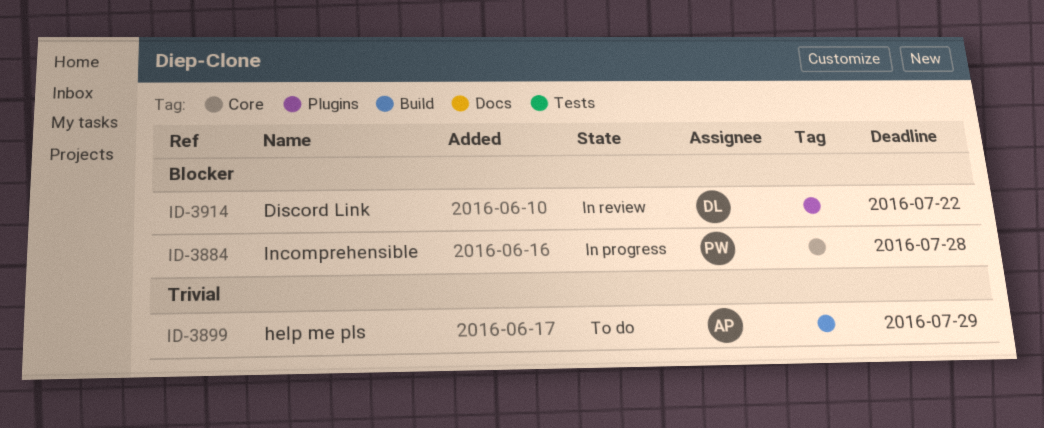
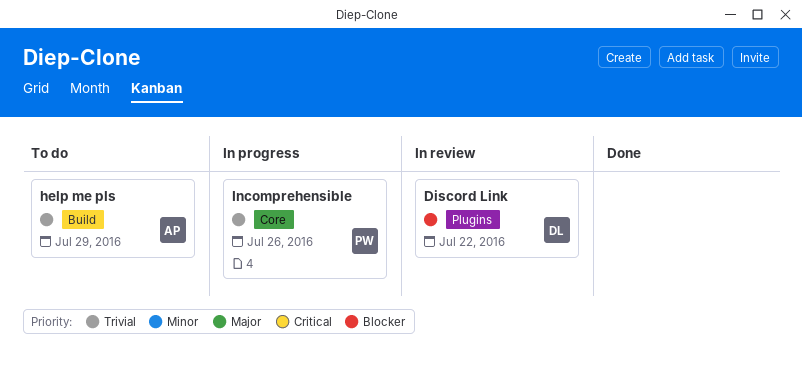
Incomprehensible, priority: Blocker -> Trivial
Incomprehensible, due: Jul 28 -> Jul 26

